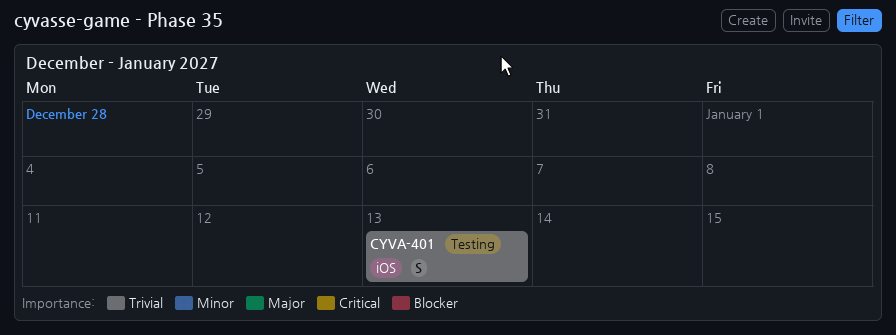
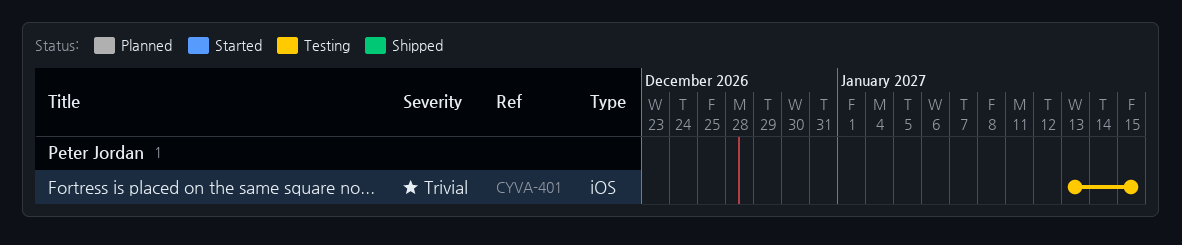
CYVA-401, due: Jan 13 -> Jan 15

